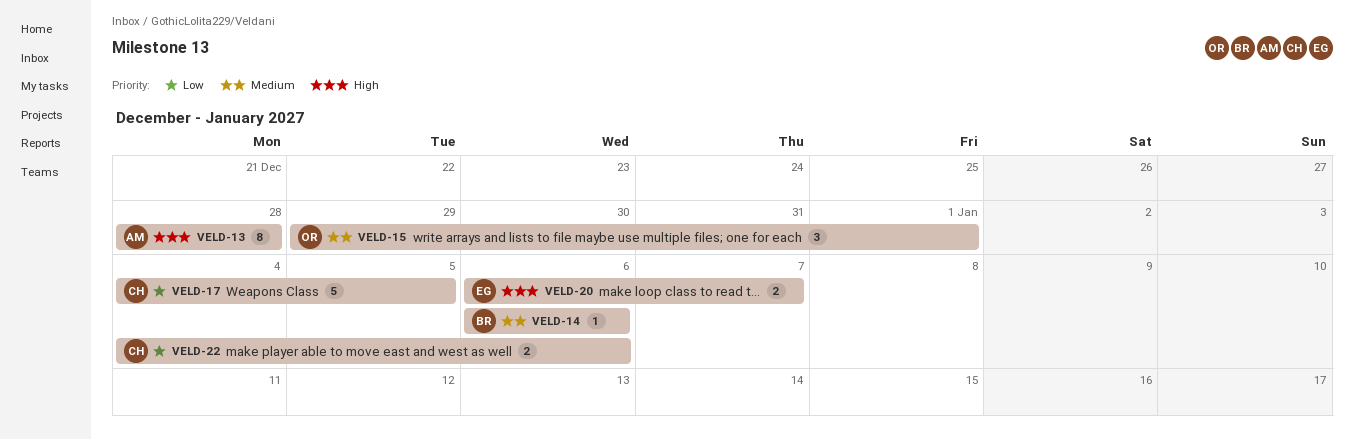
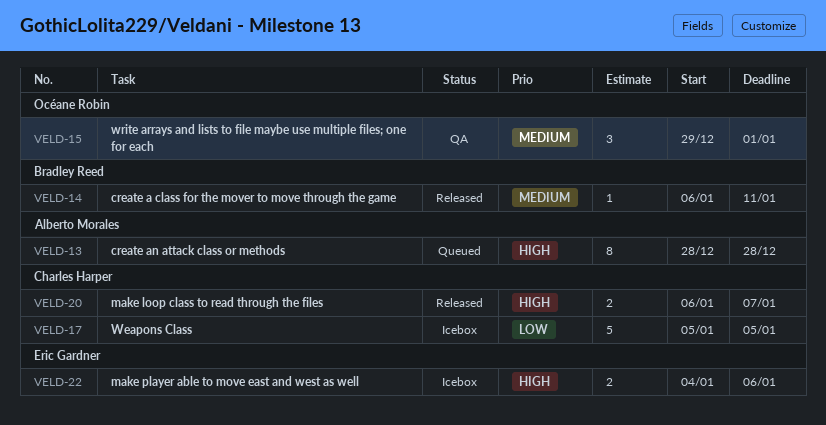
VELD-14, due: Jan 6 -> Jan 11
VELD-17, start: Jan 4 -> Jan 5
VELD-20, owner: Eric Gardner -> Charles Harper
VELD-22, owner: Charles Harper -> Eric Gardner
VELD-22, priority: Low -> High

